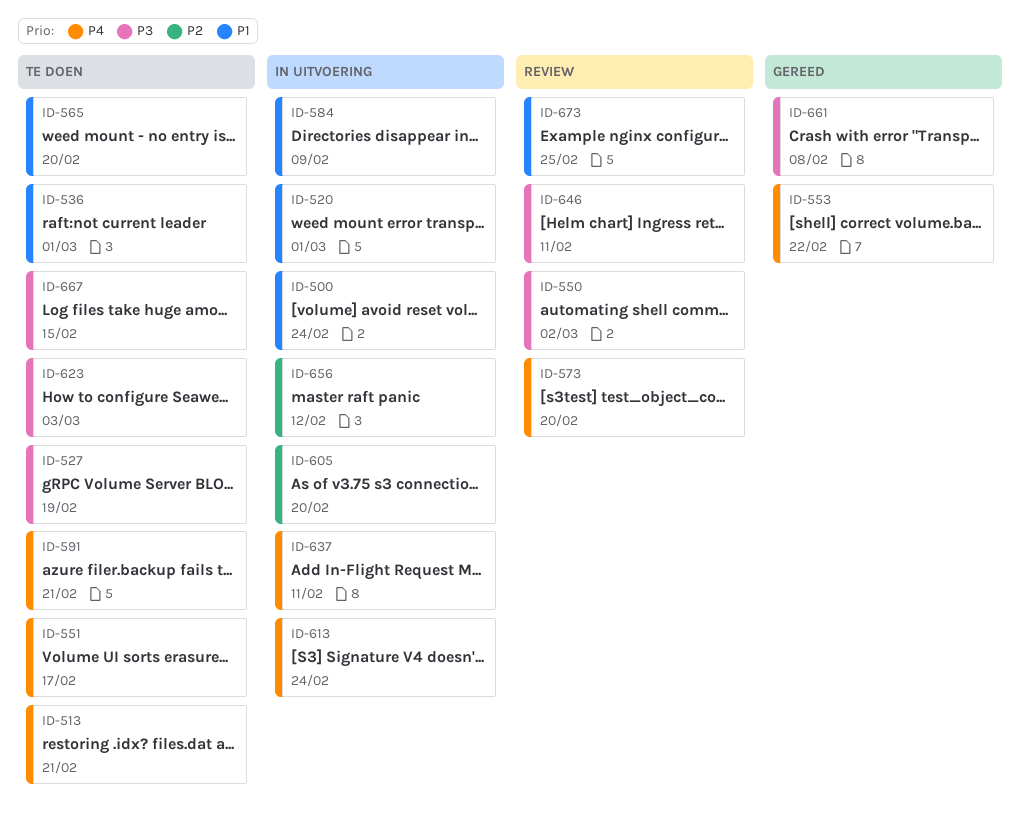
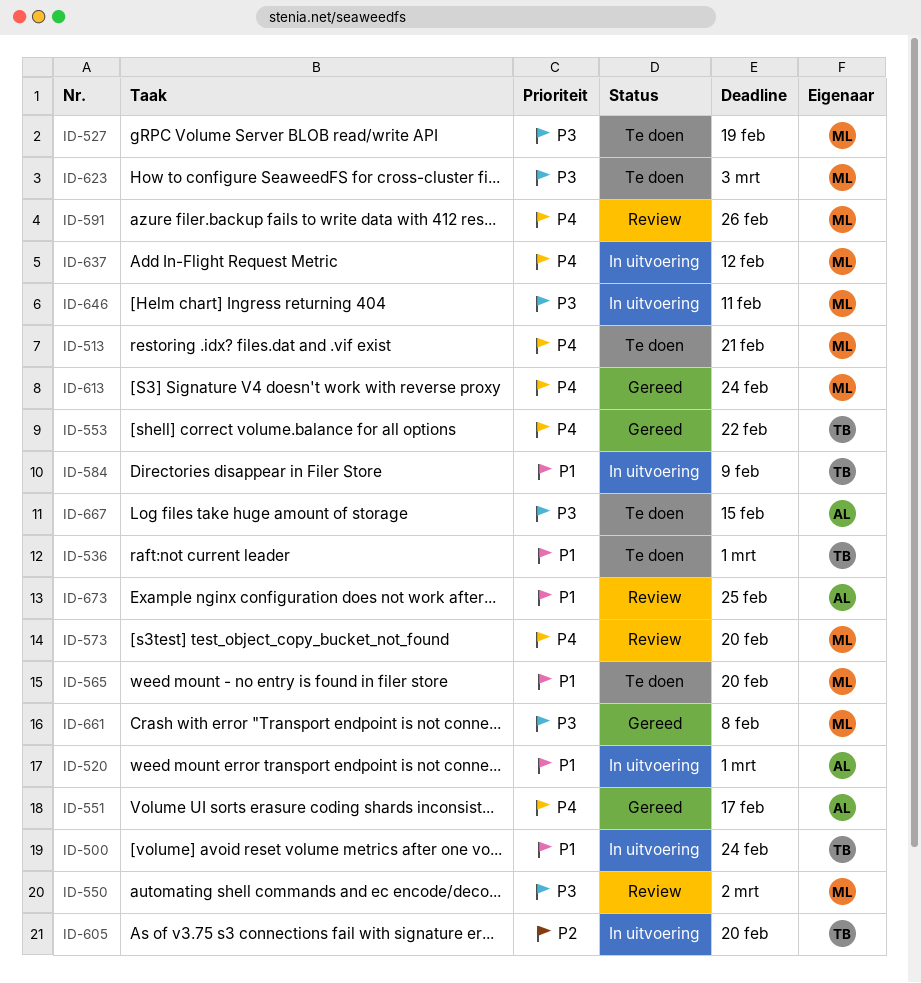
ID-551, status: Te doen -> Gereed
ID-591, status: Te doen -> Review
ID-591, due: Feb 21 -> Feb 26
ID-613, status: In uitvoering -> Gereed
ID-637, due: Feb 11 -> Feb 12
ID-646, status: Review -> In uitvoering
ID-656: present -> none

